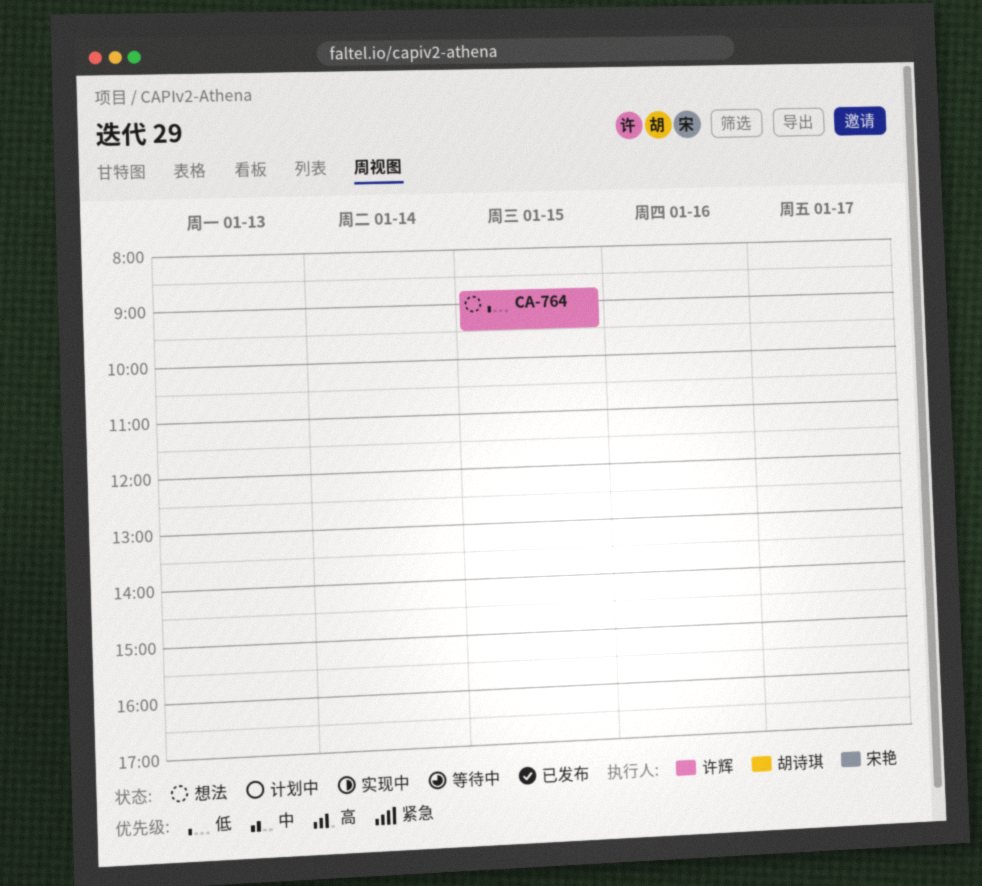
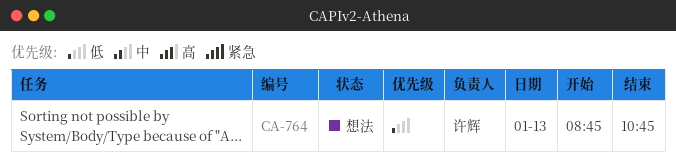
CA-764, day: Jan 15 -> Jan 13
CA-764, ends: 09:30 -> 10:45

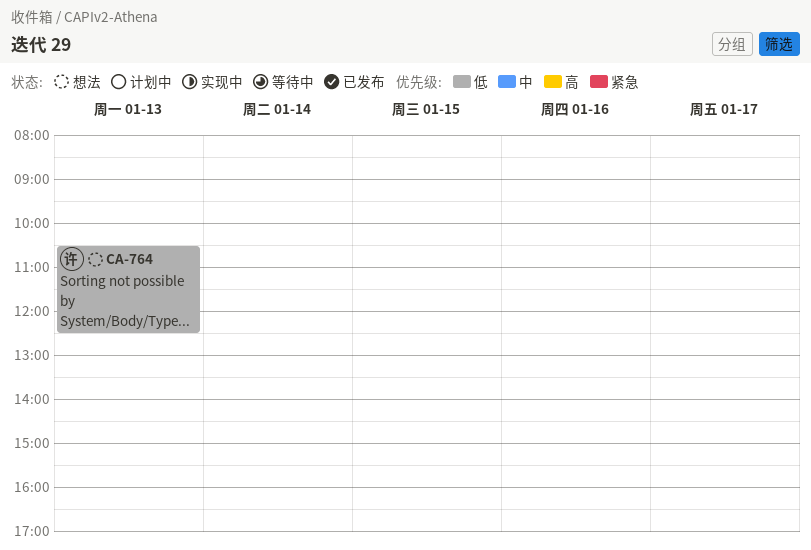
CA-764, begins: 08:45 -> 10:30
CA-764, ends: 10:45 -> 12:30

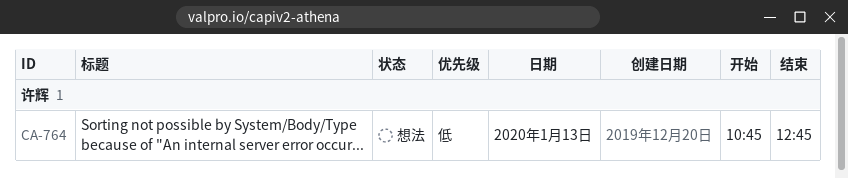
CA-764, begins: 10:30 -> 10:45
CA-764, ends: 12:30 -> 12:45

